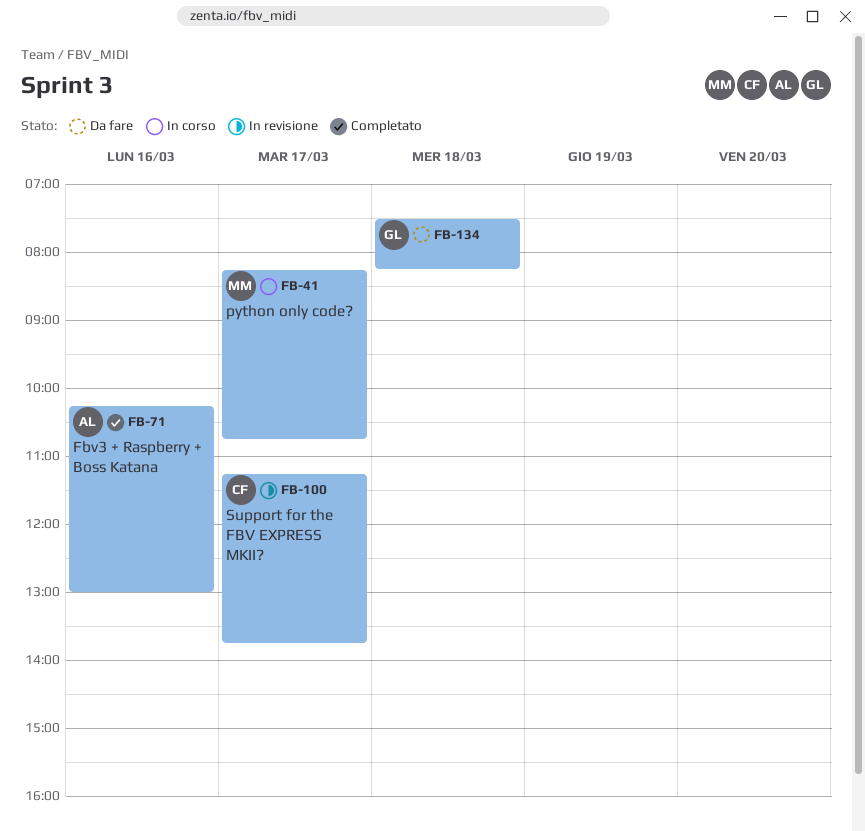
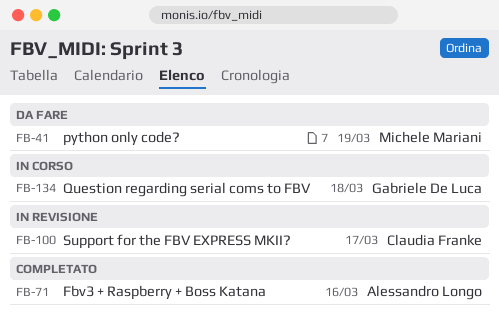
FB-41, status: In corso -> Da fare
FB-41, day: Mar 17 -> Mar 19
FB-134, status: Da fare -> In corso

